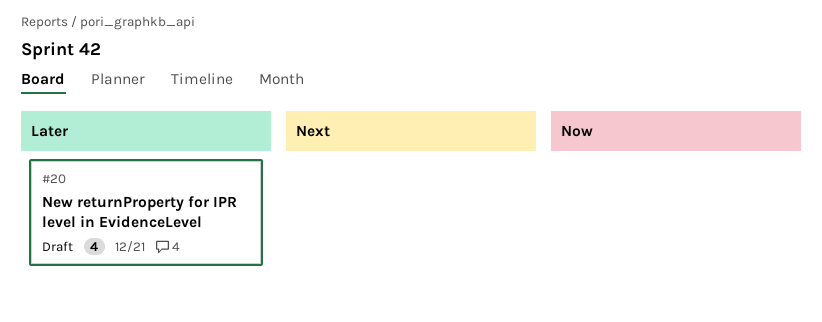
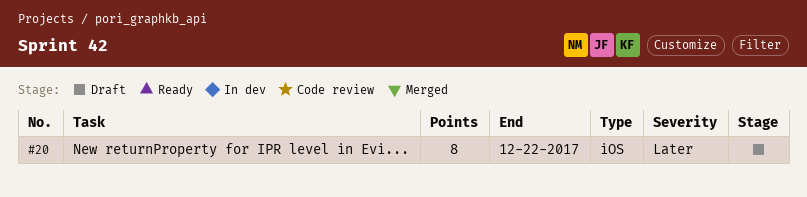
#20, estimate: 4 -> 8
#20, due: Dec 21 -> Dec 22

